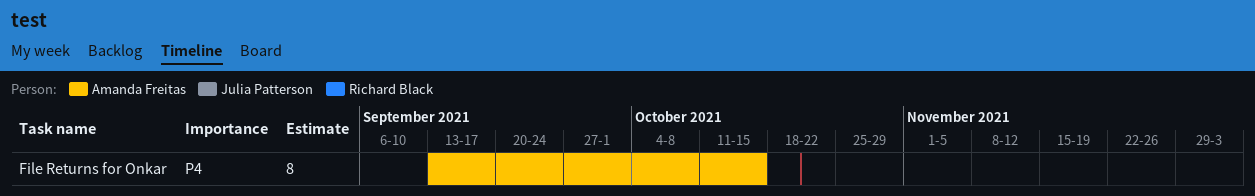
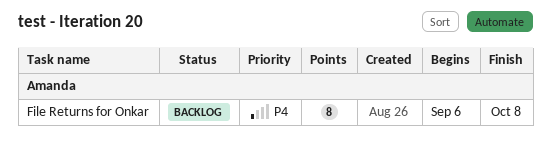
File Returns for Onkar, start: Sep 13 -> Sep 6
File Returns for Onkar, due: Oct 15 -> Oct 8

